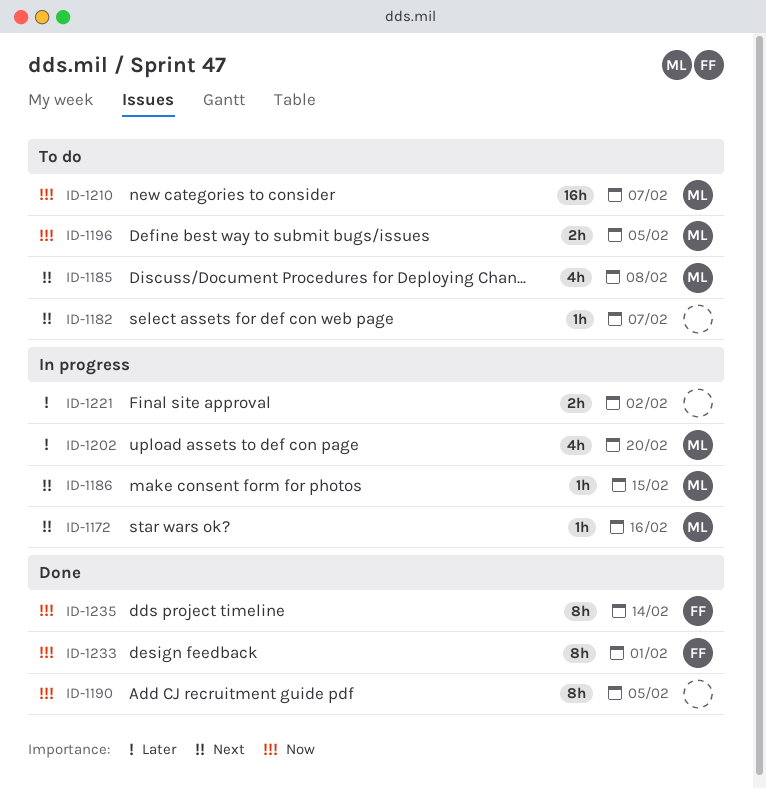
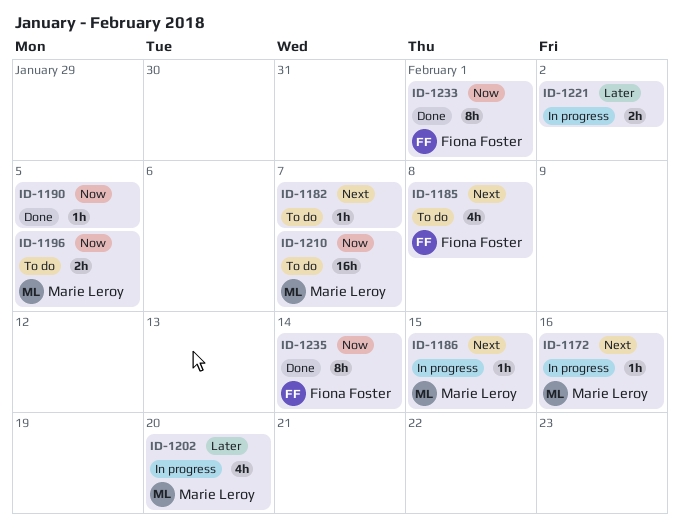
ID-1185, owner: Marie Leroy -> Fiona Foster
ID-1190, estimate: 8h -> 1h

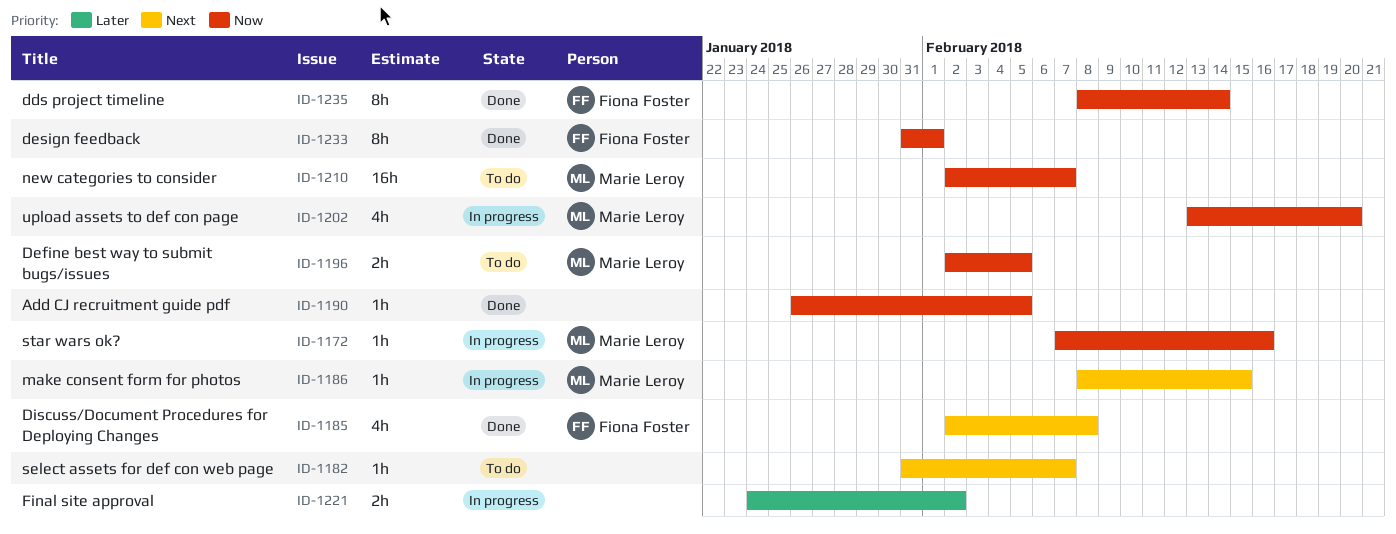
ID-1172, priority: Next -> Now
ID-1185, status: To do -> Done
ID-1202, priority: Later -> Now

